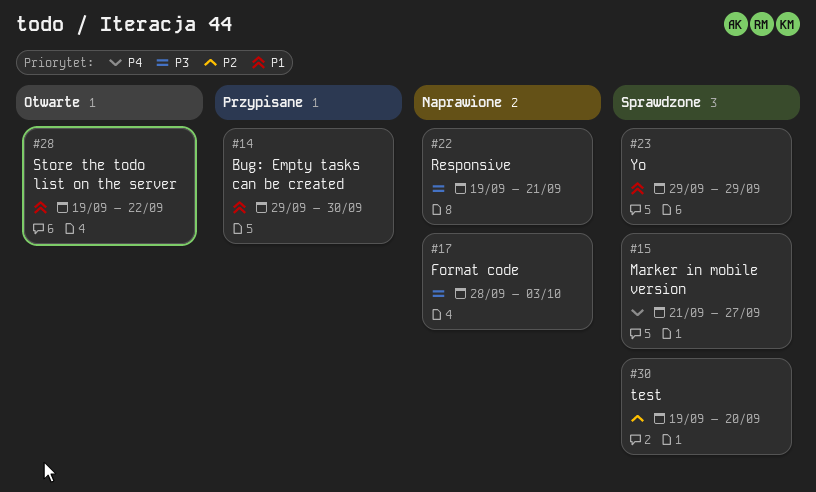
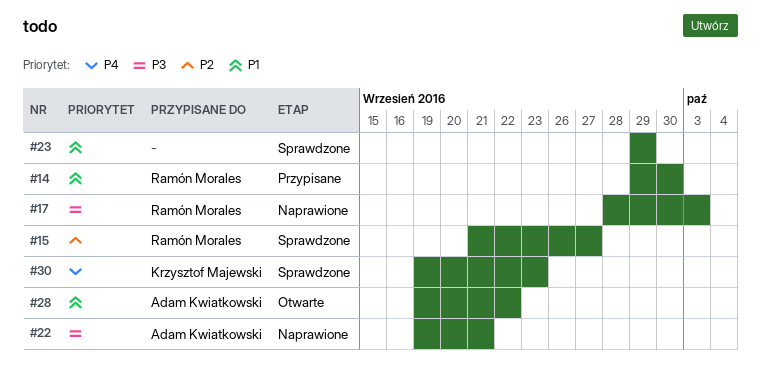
#15, priority: P4 -> P2
#30, priority: P2 -> P4
#30, due: Sep 20 -> Sep 23

